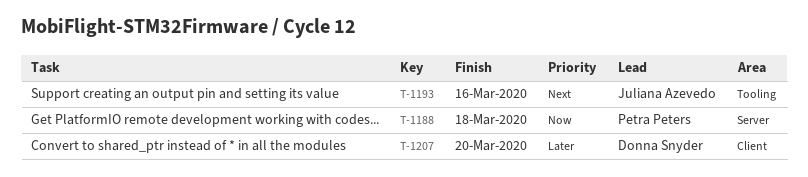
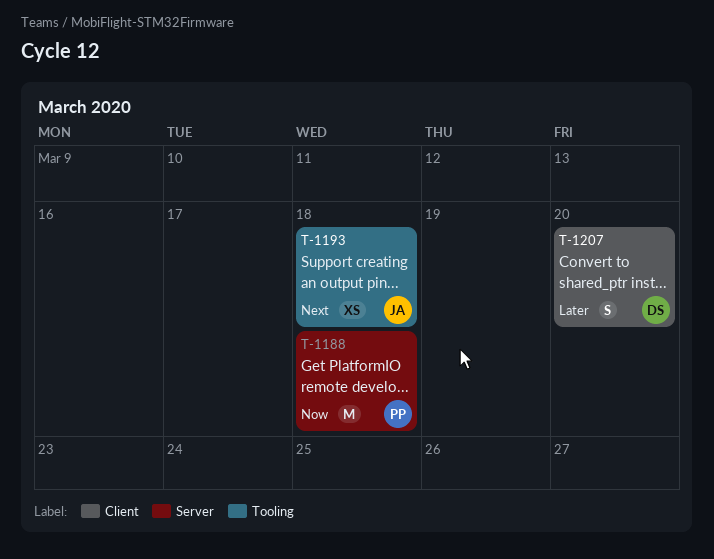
T-1193, due: Mar 16 -> Mar 18

